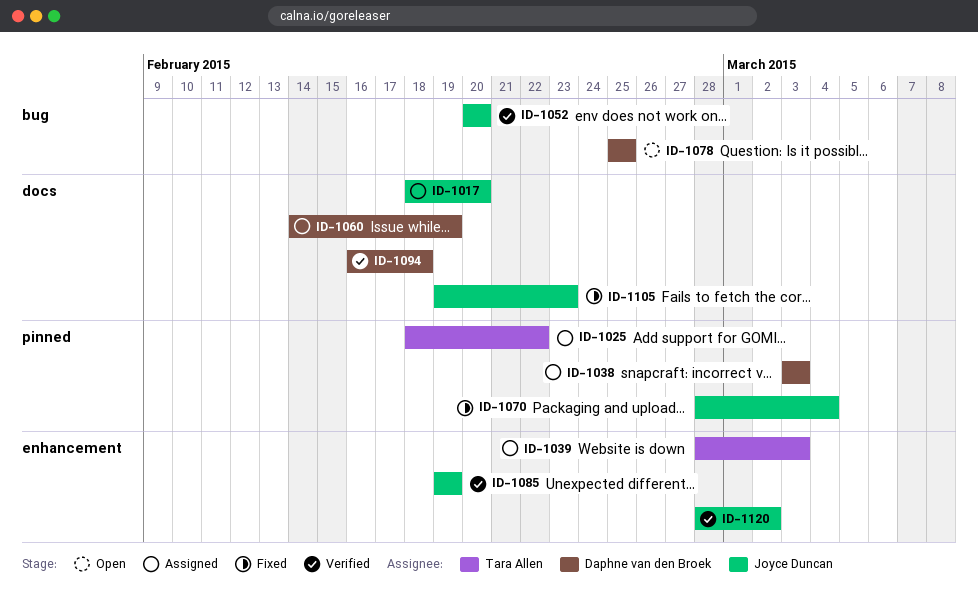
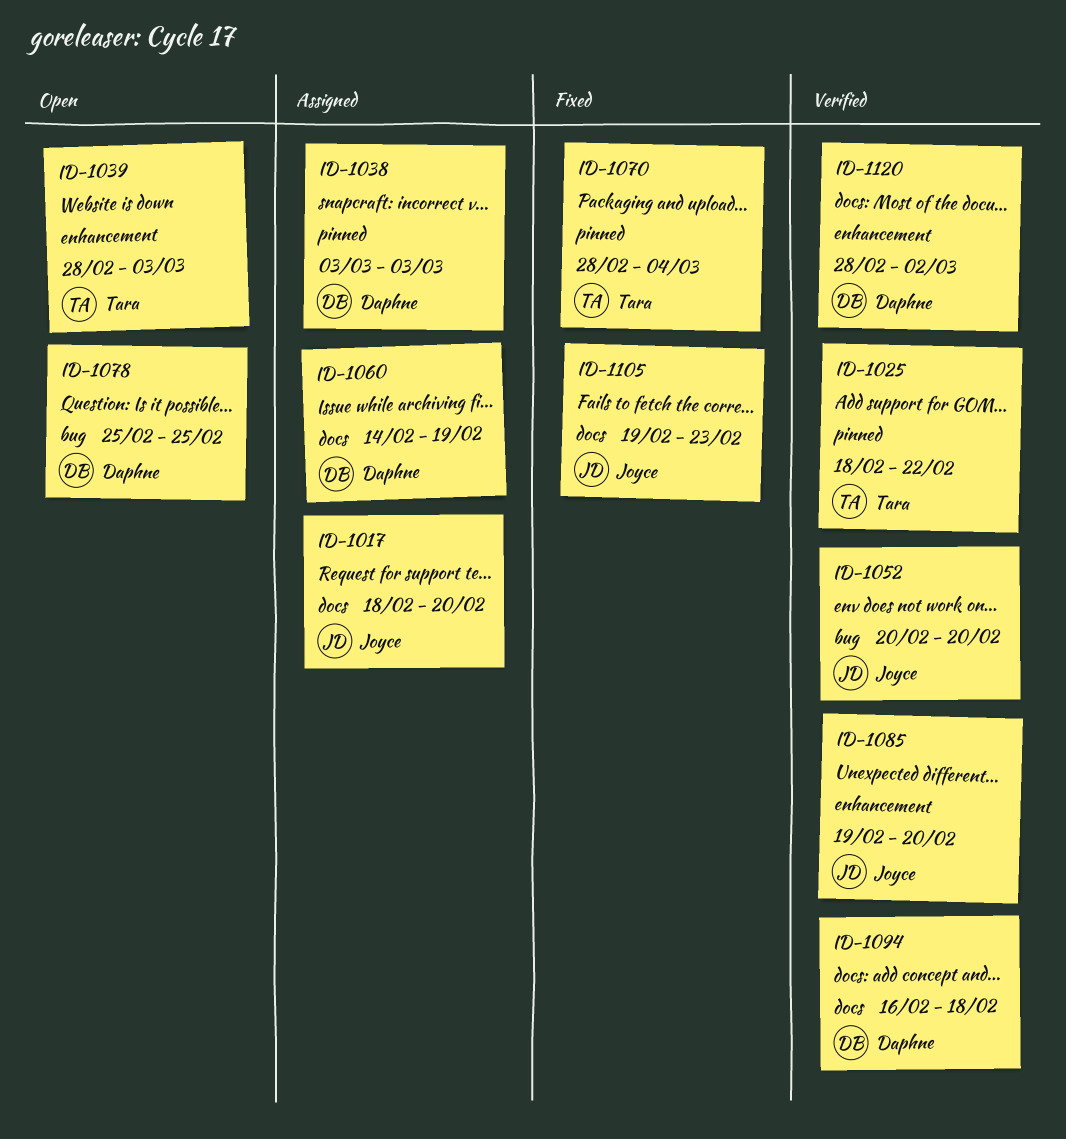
ID-1025, status: Assigned -> Verified
ID-1039, status: Assigned -> Open
ID-1070, owner: Joyce Duncan -> Tara Allen
ID-1085, due: Feb 19 -> Feb 20
ID-1120, owner: Joyce Duncan -> Daphne van den Broek

